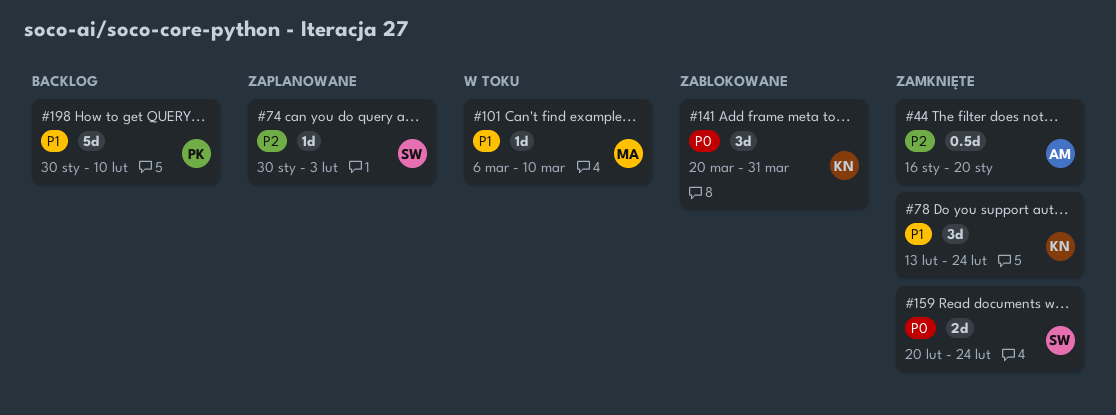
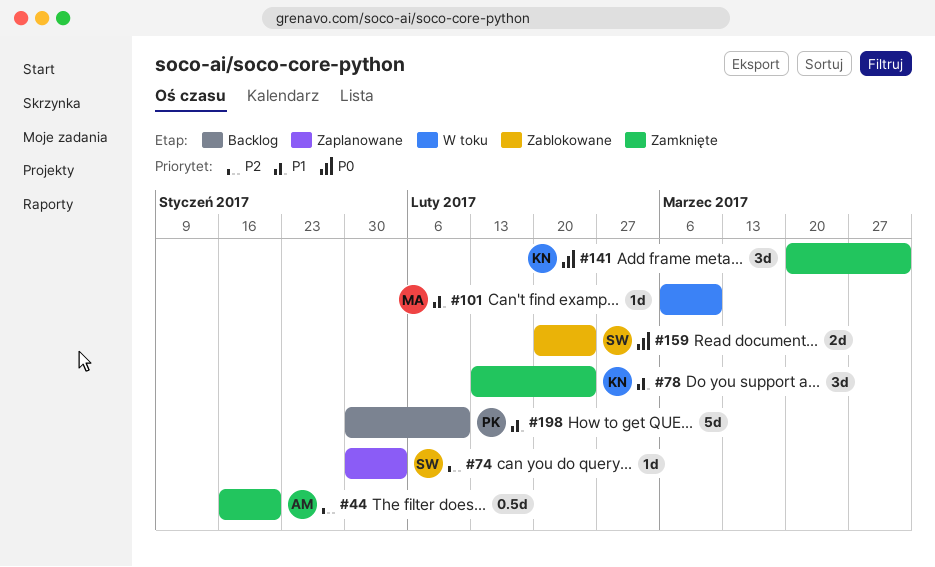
#141, status: Zablokowane -> Zamknięte
#159, status: Zamknięte -> Zablokowane

